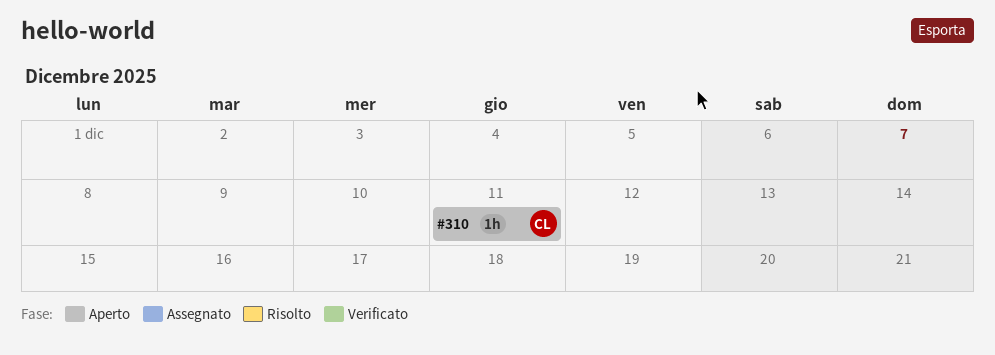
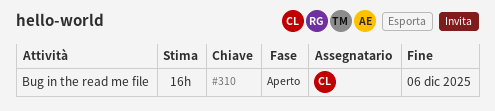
#310, estimate: 1h -> 16h
#310, due: Dec 11 -> Dec 6

